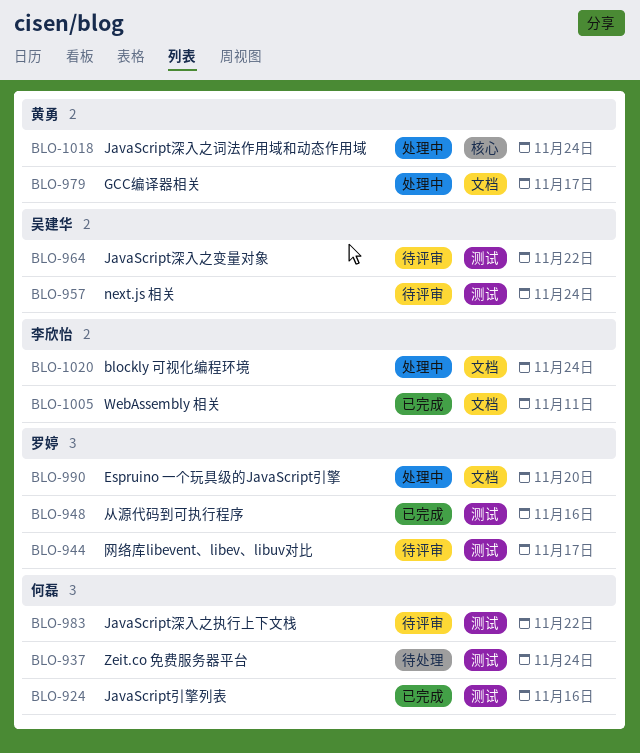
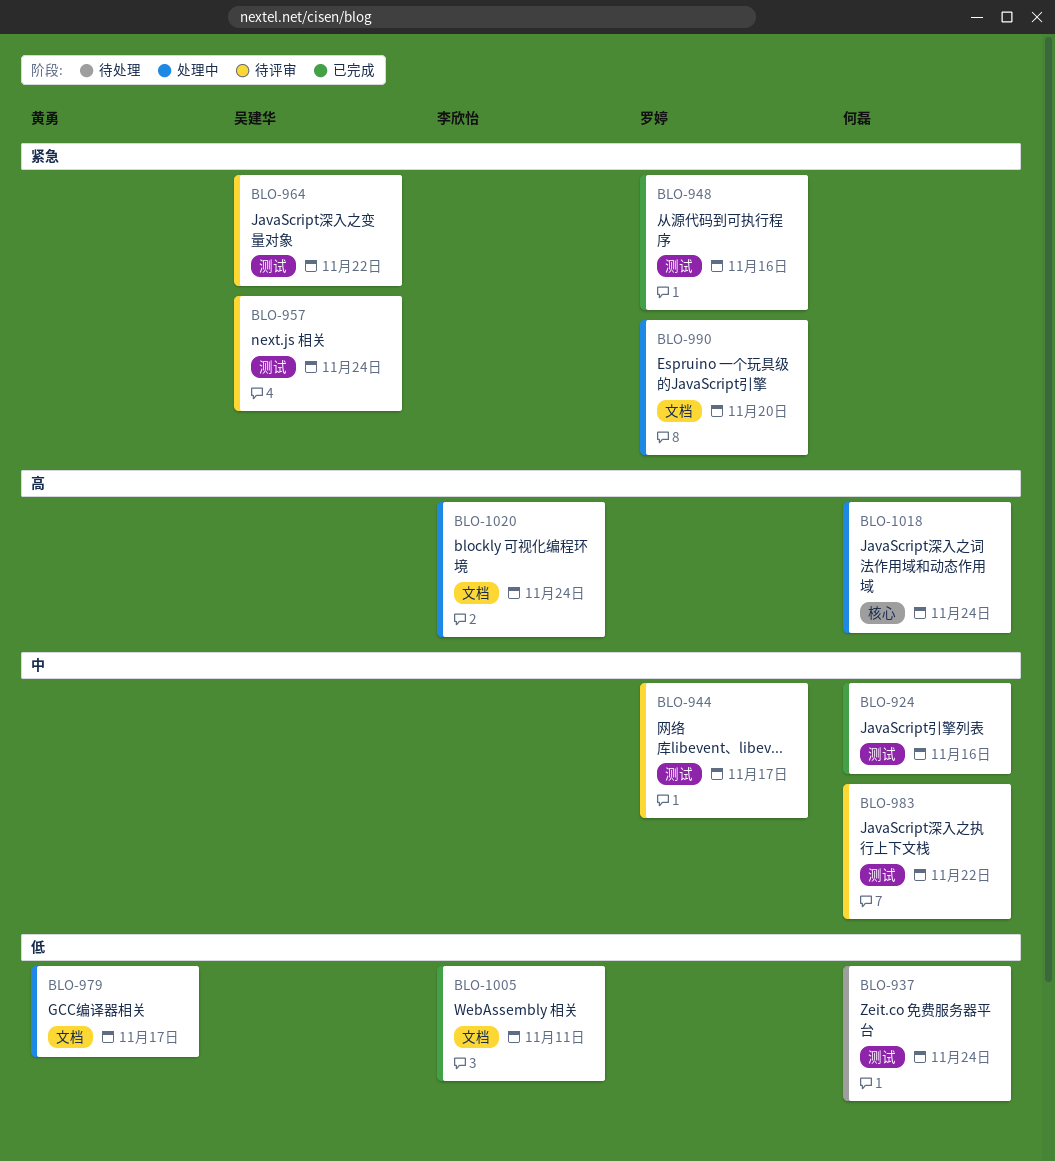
BLO-1018, owner: 黄勇 -> 何磊

